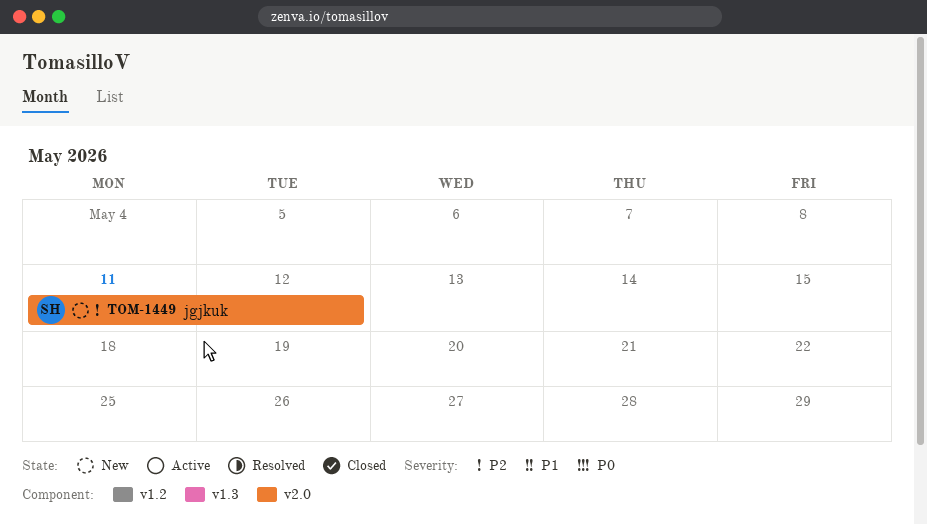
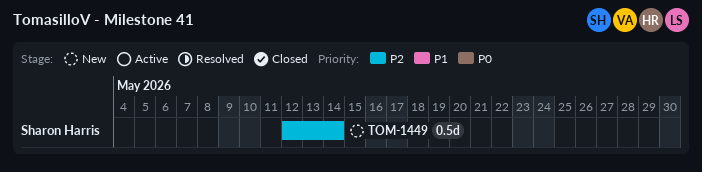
TOM-1449, start: May 11 -> May 12
TOM-1449, due: May 12 -> May 14

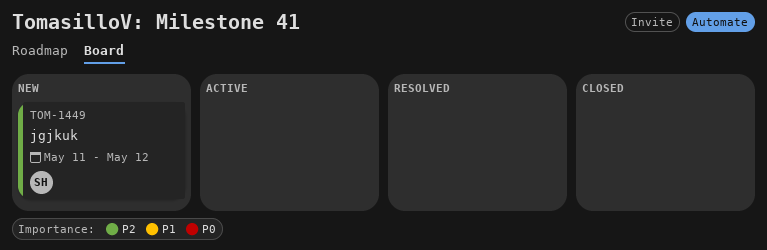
TOM-1449, start: May 12 -> May 11
TOM-1449, due: May 14 -> May 12

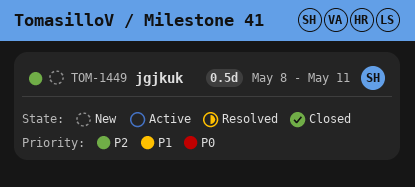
TOM-1449, start: May 11 -> May 8
TOM-1449, due: May 12 -> May 11

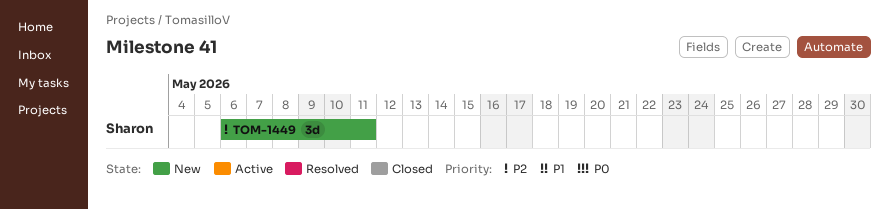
TOM-1449, estimate: 0.5d -> 3d
TOM-1449, start: May 8 -> May 6

